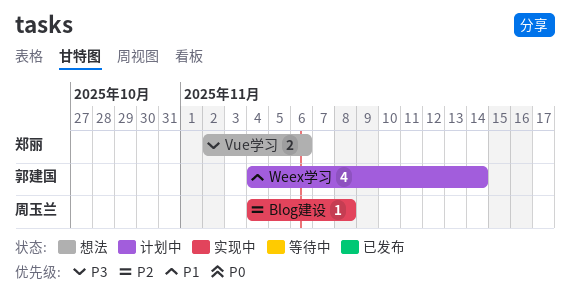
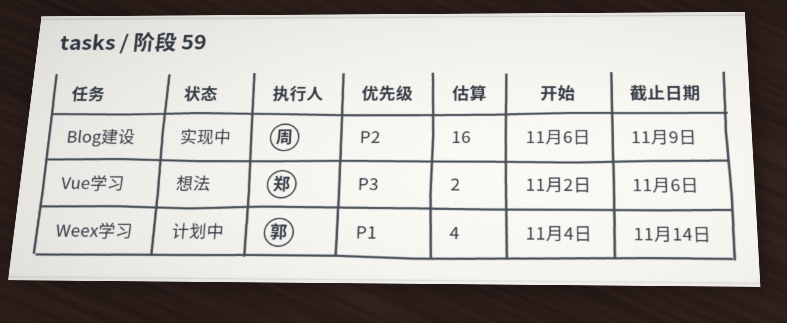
Blog建设, estimate: 1 -> 16
Blog建设, start: Nov 4 -> Nov 6
Blog建设, due: Nov 8 -> Nov 9

